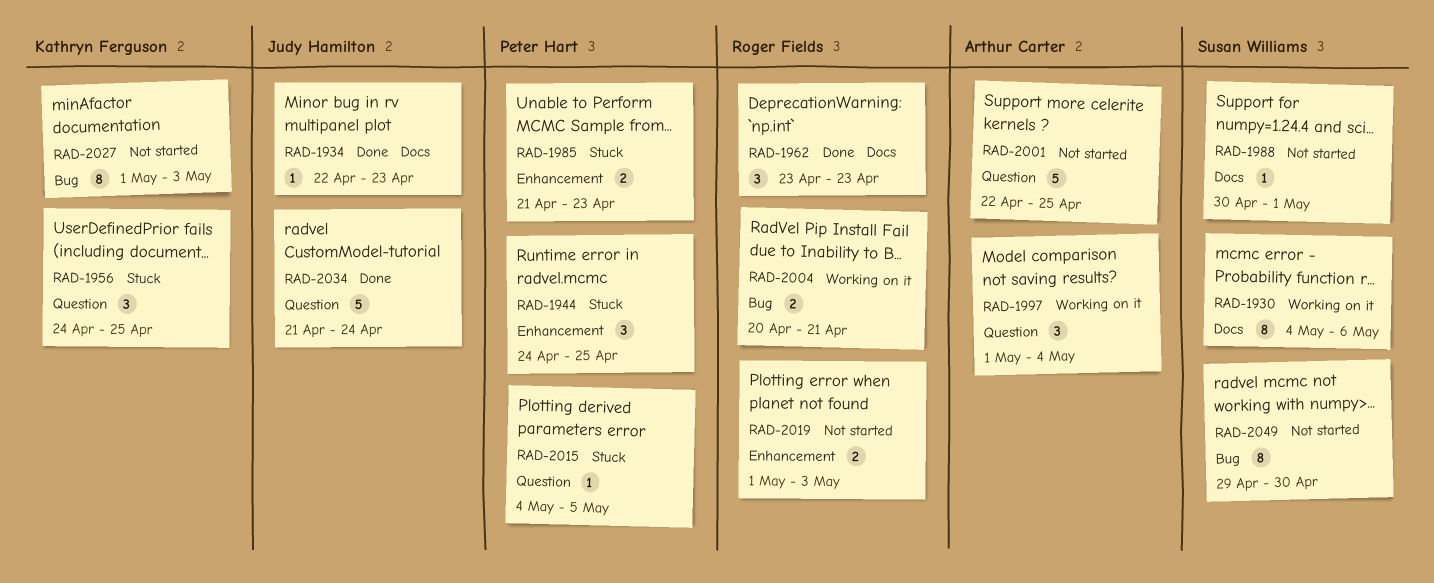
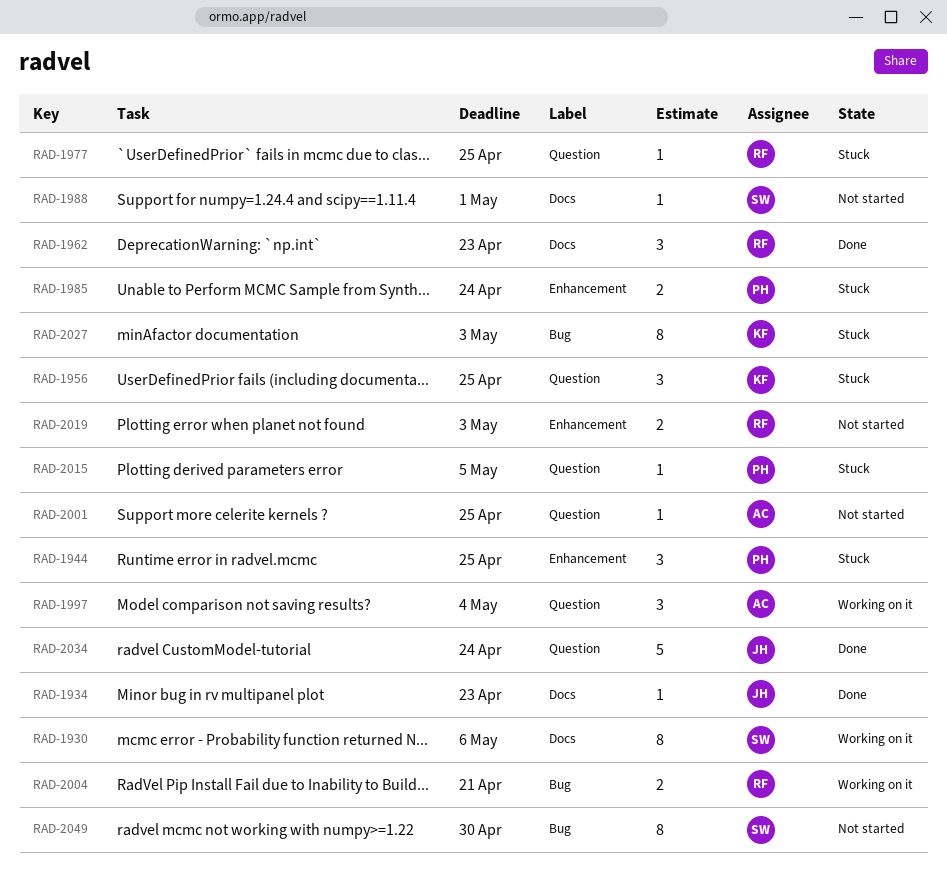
RAD-1977: none -> present
RAD-1985, due: Apr 23 -> Apr 24
RAD-2001, estimate: 5 -> 1
RAD-2027, status: Not started -> Stuck

